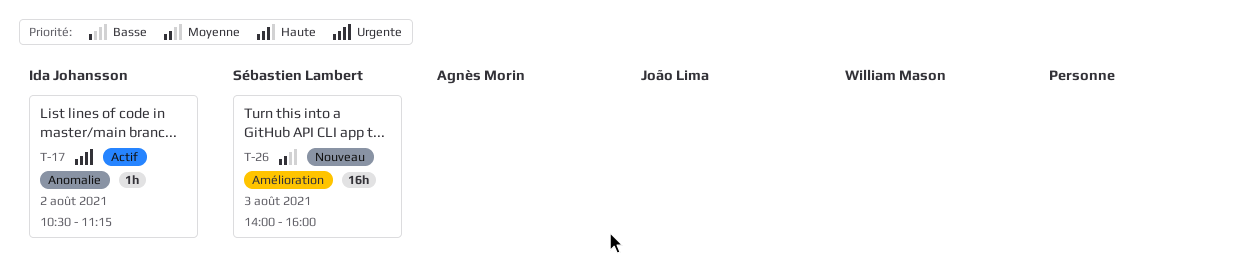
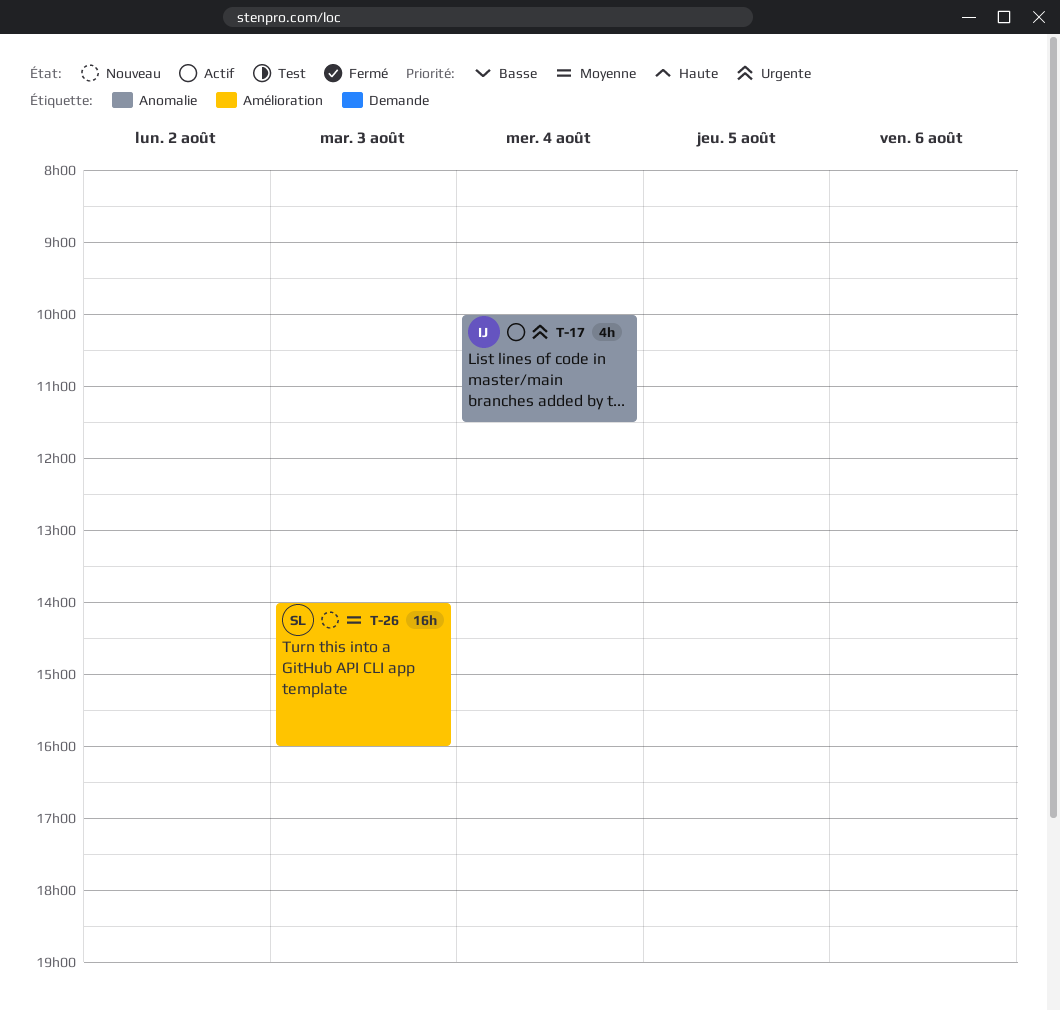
T-17, estimate: 1h -> 4h
T-17, day: Aug 2 -> Aug 4
T-17, begins: 10:30 -> 10:00
T-17, ends: 11:15 -> 11:30

